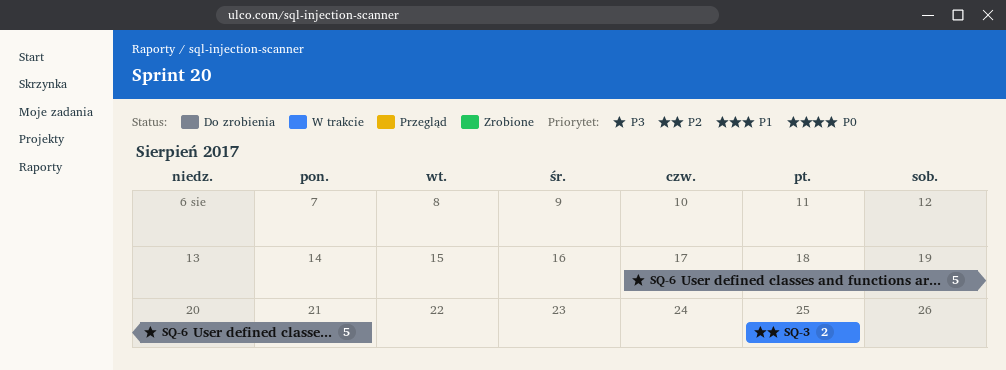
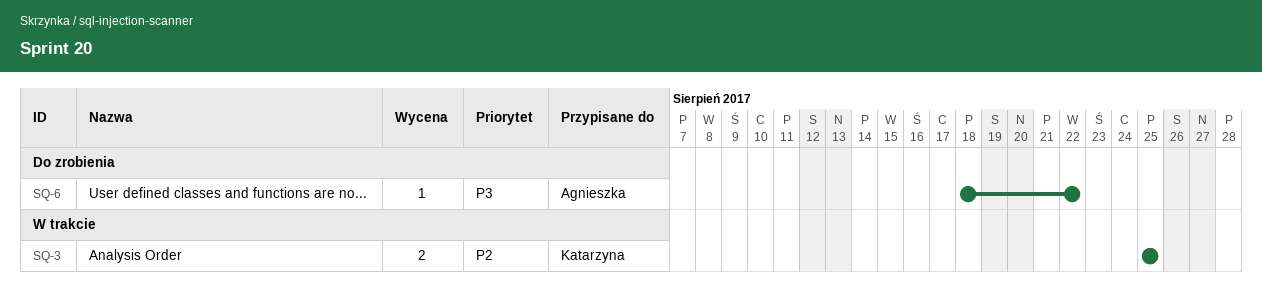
SQ-6, estimate: 5 -> 1
SQ-6, start: Aug 17 -> Aug 18
SQ-6, due: Aug 21 -> Aug 22

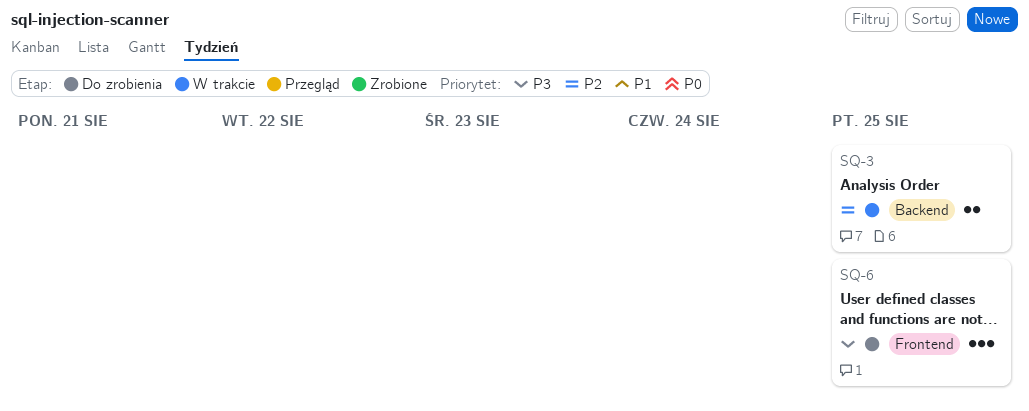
SQ-6, estimate: 1 -> 3
SQ-6, due: Aug 22 -> Aug 25

